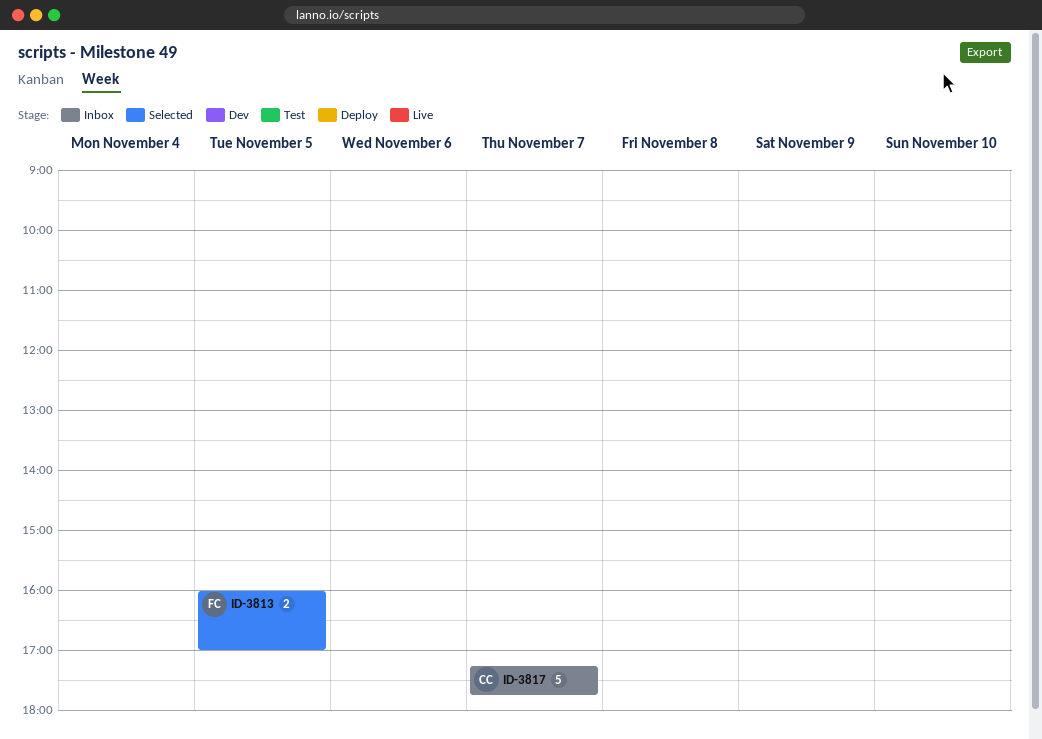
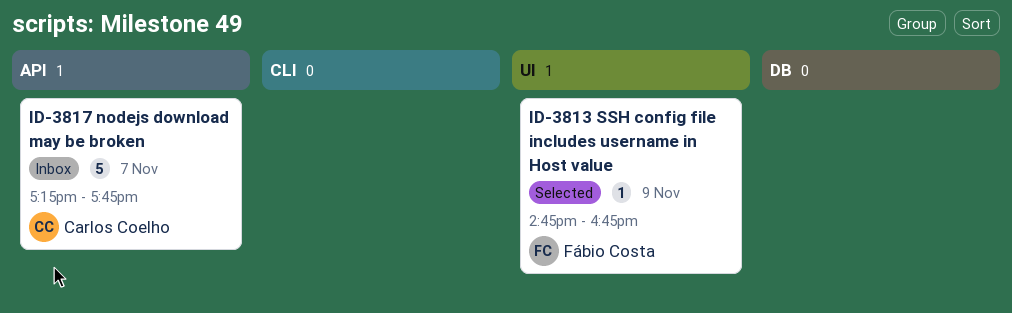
ID-3813, estimate: 2 -> 1
ID-3813, day: Nov 5 -> Nov 9
ID-3813, begins: 16:00 -> 14:45
ID-3813, ends: 17:00 -> 16:45

